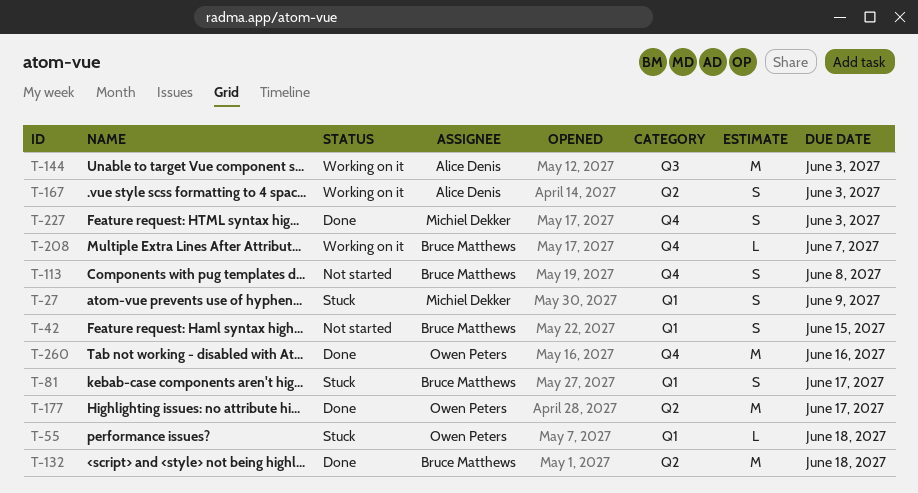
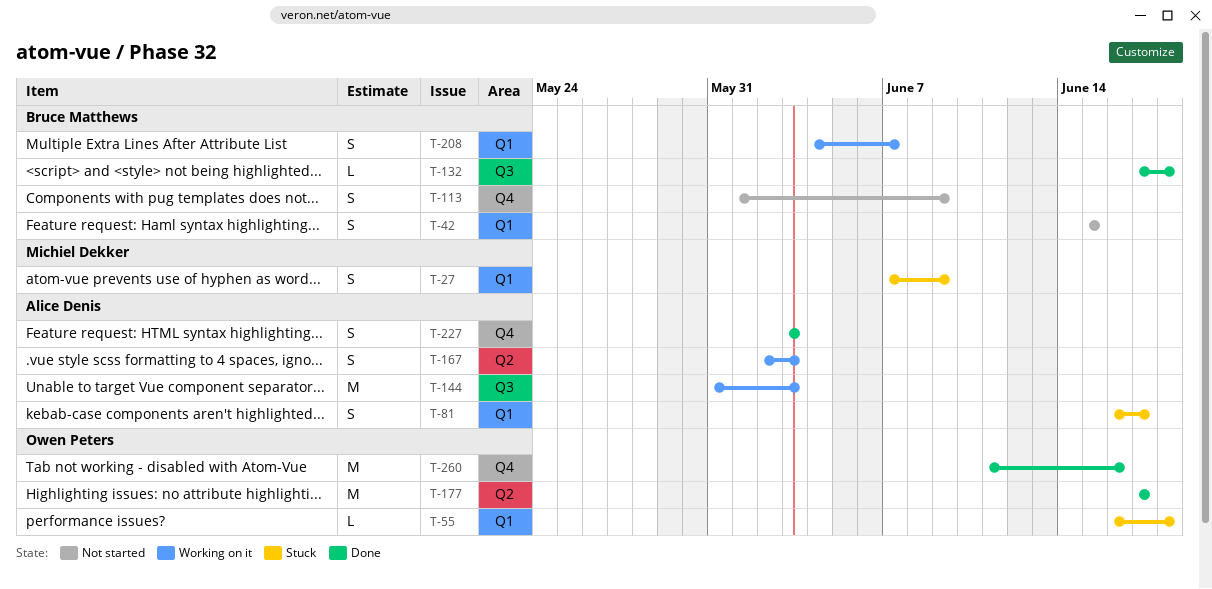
T-81, owner: Bruce Matthews -> Alice Denis
T-113, due: Jun 8 -> Jun 9
T-132, label: Q2 -> Q3
T-132, estimate: M -> L
T-208, label: Q4 -> Q1
T-208, estimate: L -> S
T-227, owner: Michiel Dekker -> Alice Denis

